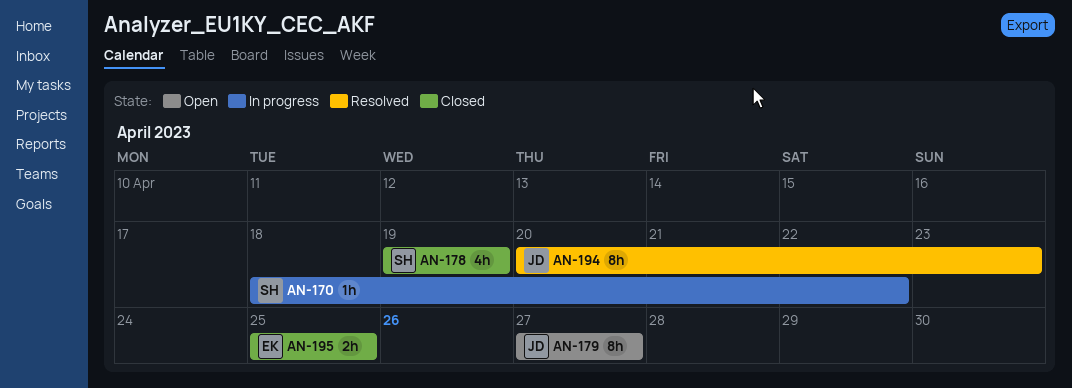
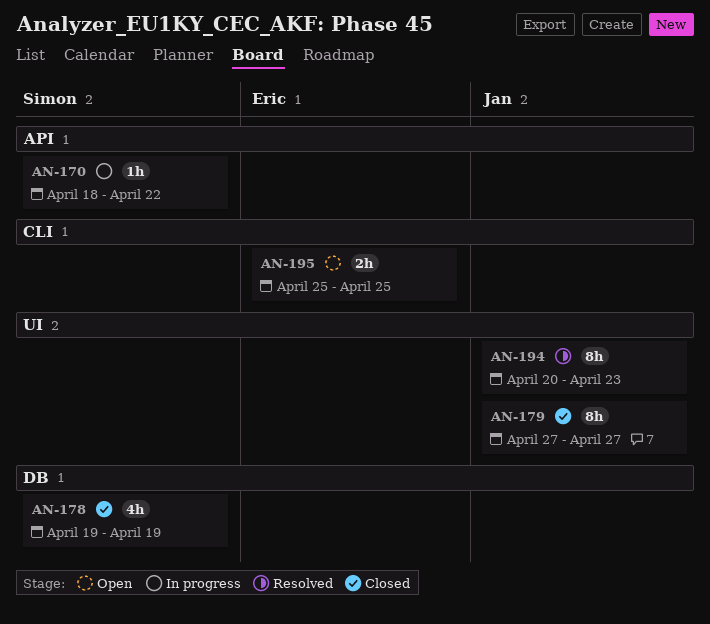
AN-179, status: Open -> Closed
AN-195, status: Closed -> Open

